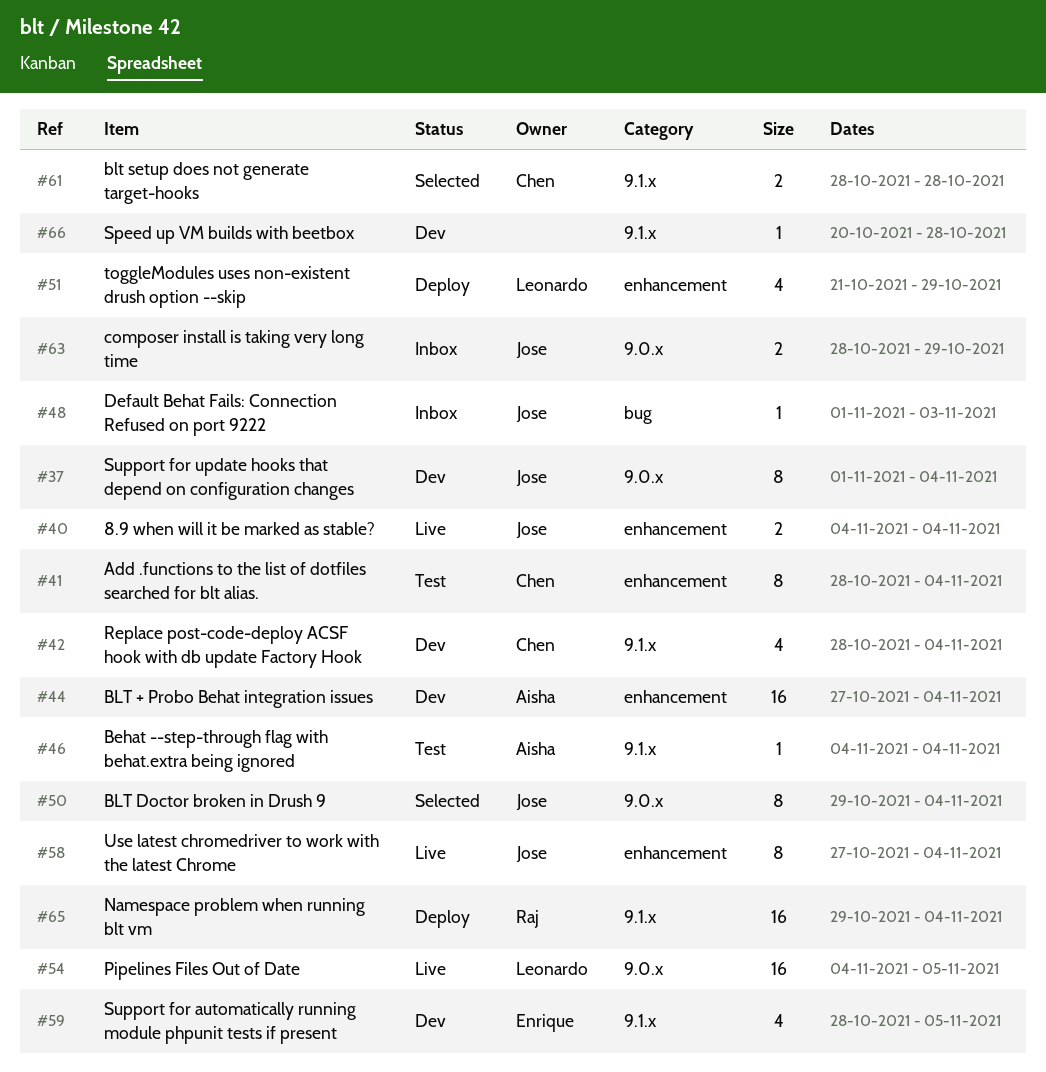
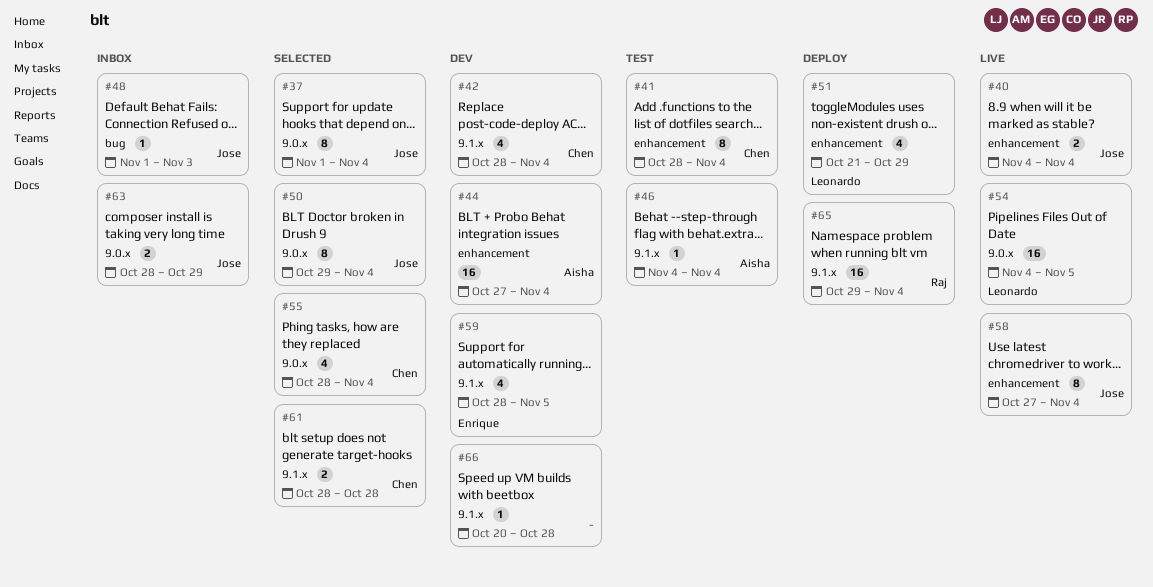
#37, status: Dev -> Selected
#55: none -> present

